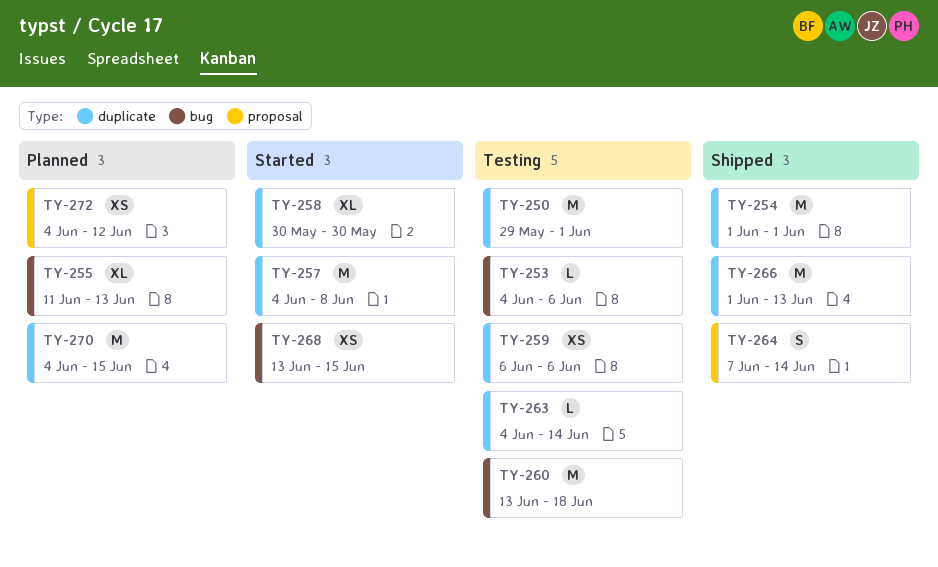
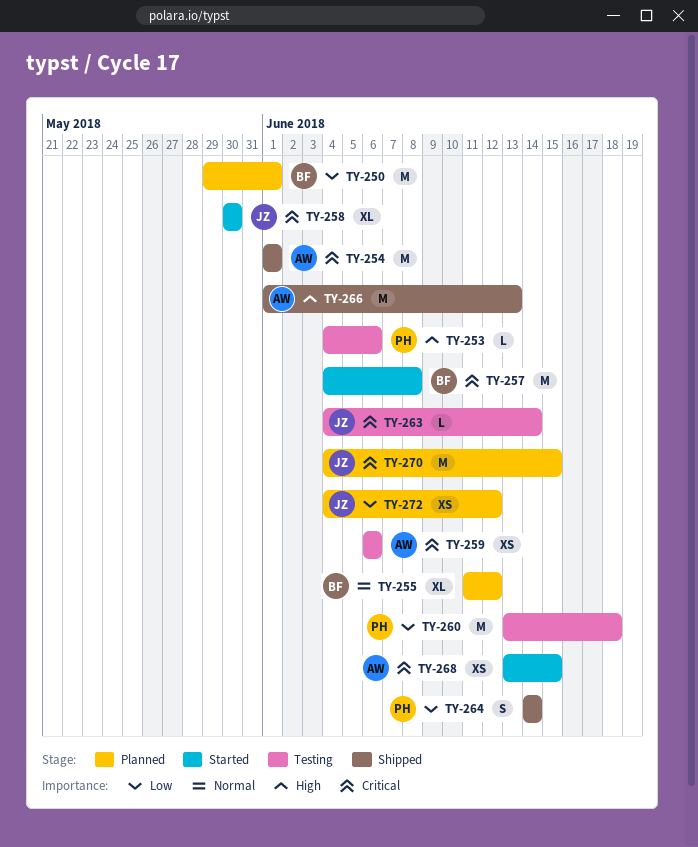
TY-250, status: Testing -> Planned
TY-255, due: Jun 13 -> Jun 12
TY-264, start: Jun 7 -> Jun 14

